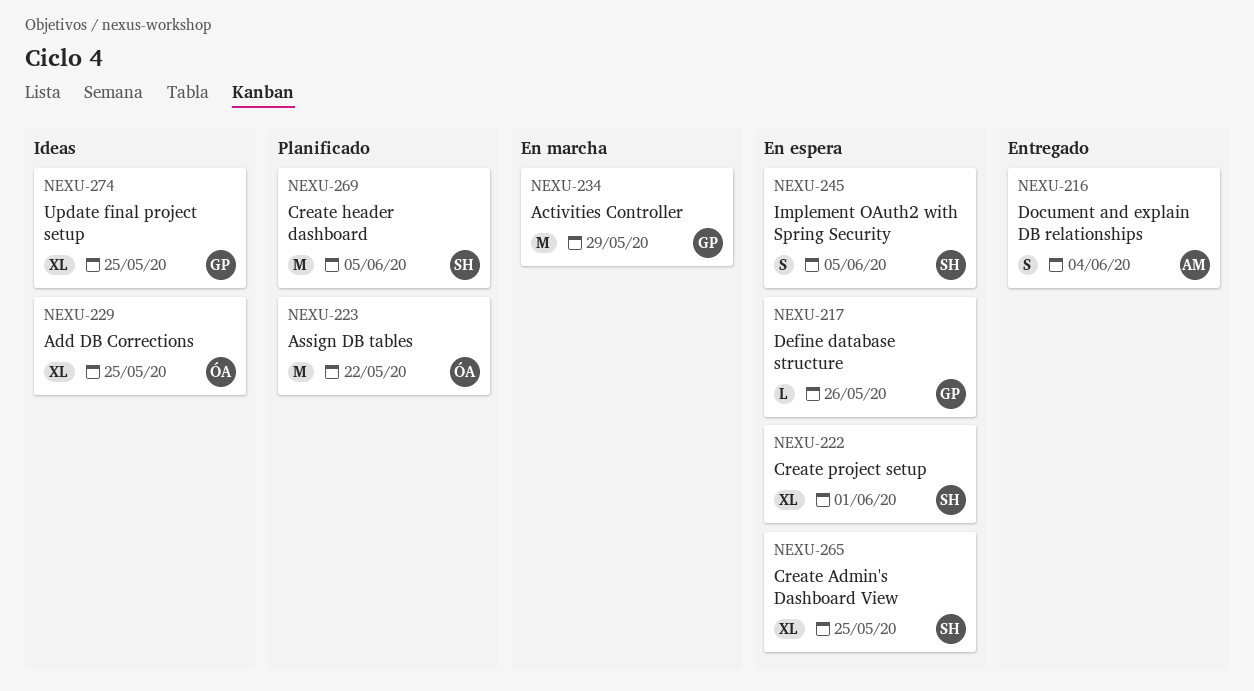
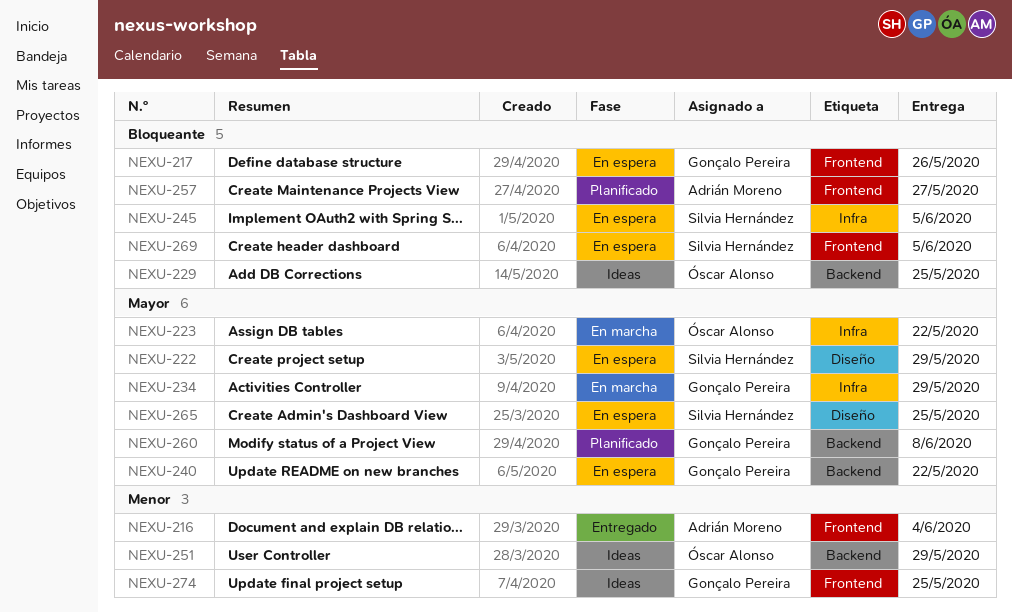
NEXU-222, due: Jun 1 -> May 29
NEXU-223, status: Planificado -> En marcha
NEXU-240: none -> present
NEXU-251: none -> present
NEXU-257: none -> present
NEXU-260: none -> present
NEXU-269, status: Planificado -> En espera

